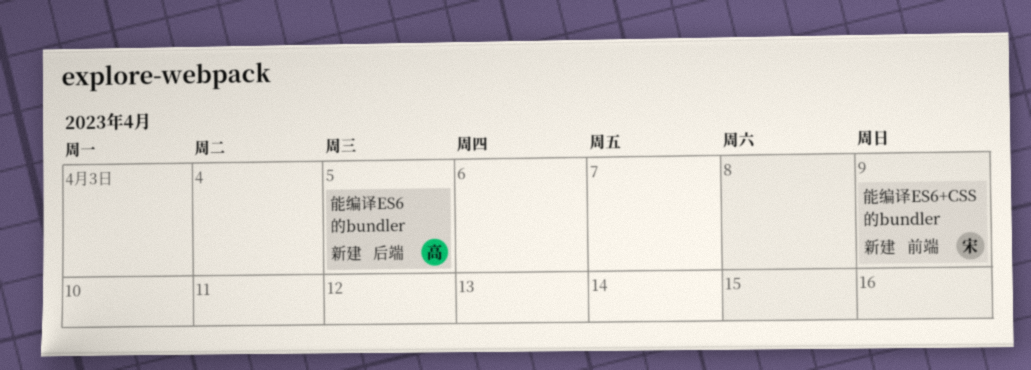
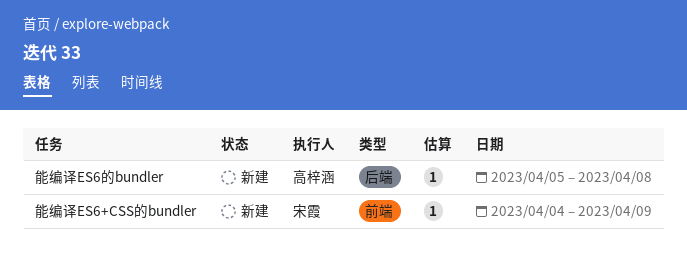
能编译ES6的bundler, due: Apr 5 -> Apr 8

